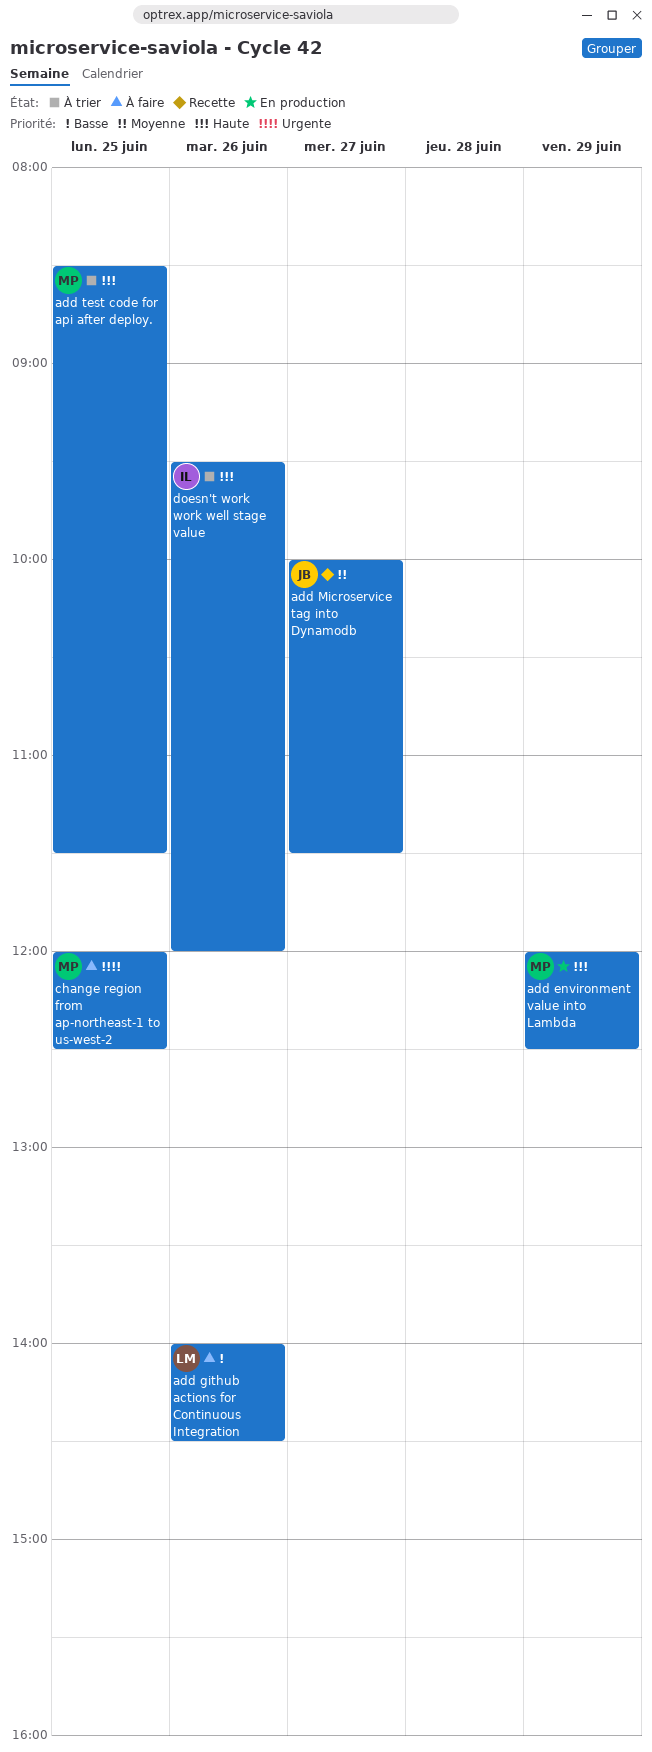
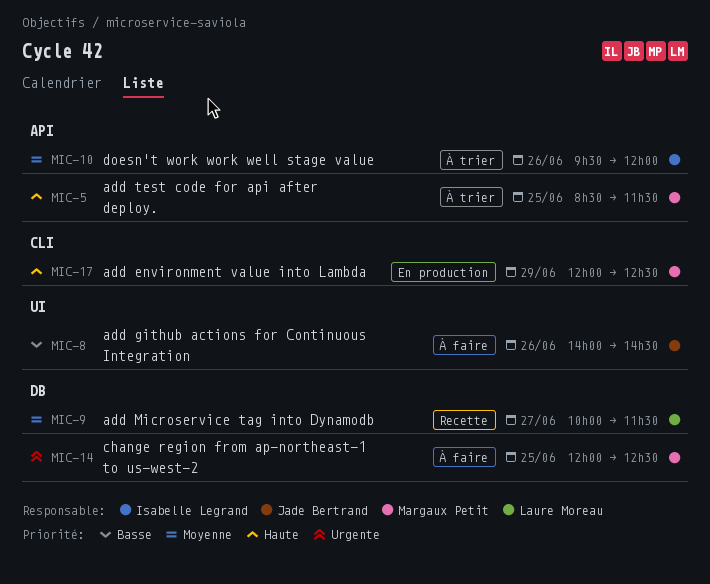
add github actions for Continuous Integration, owner: Laure Moreau -> Jade Bertrand
add Microservice tag into Dynamodb, owner: Jade Bertrand -> Laure Moreau
doesn't work work well stage value, priority: Haute -> Moyenne

